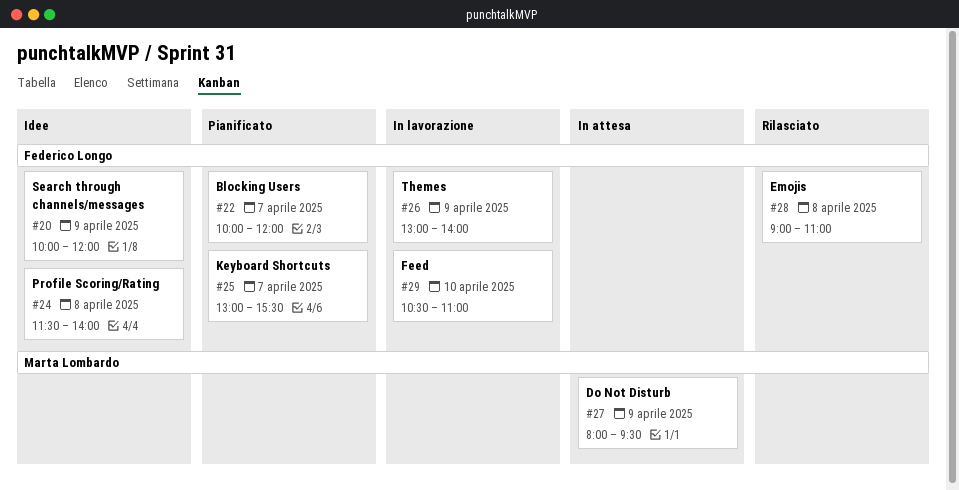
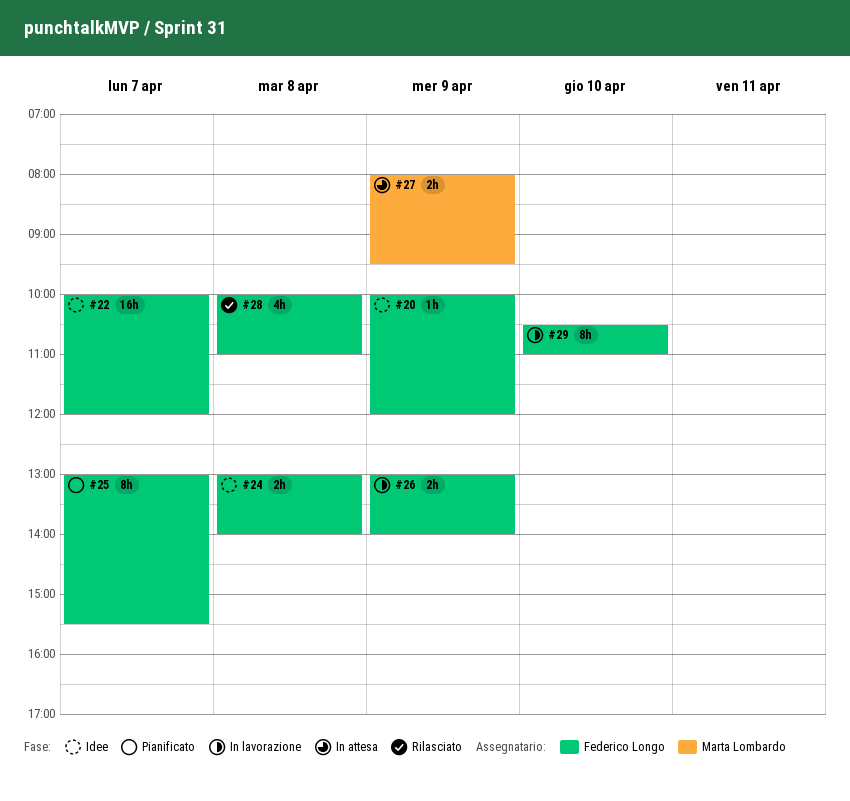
#22, status: Pianificato -> Idee
#24, begins: 11:30 -> 13:00
#28, begins: 09:00 -> 10:00

